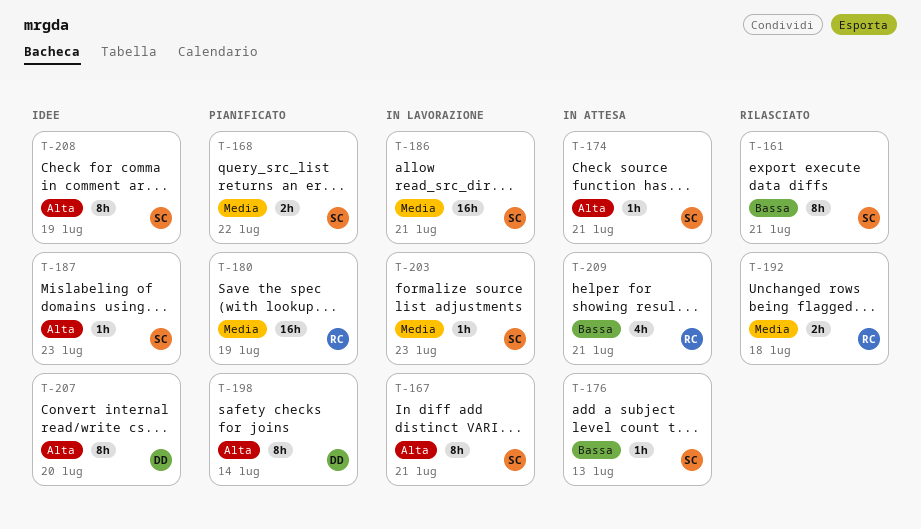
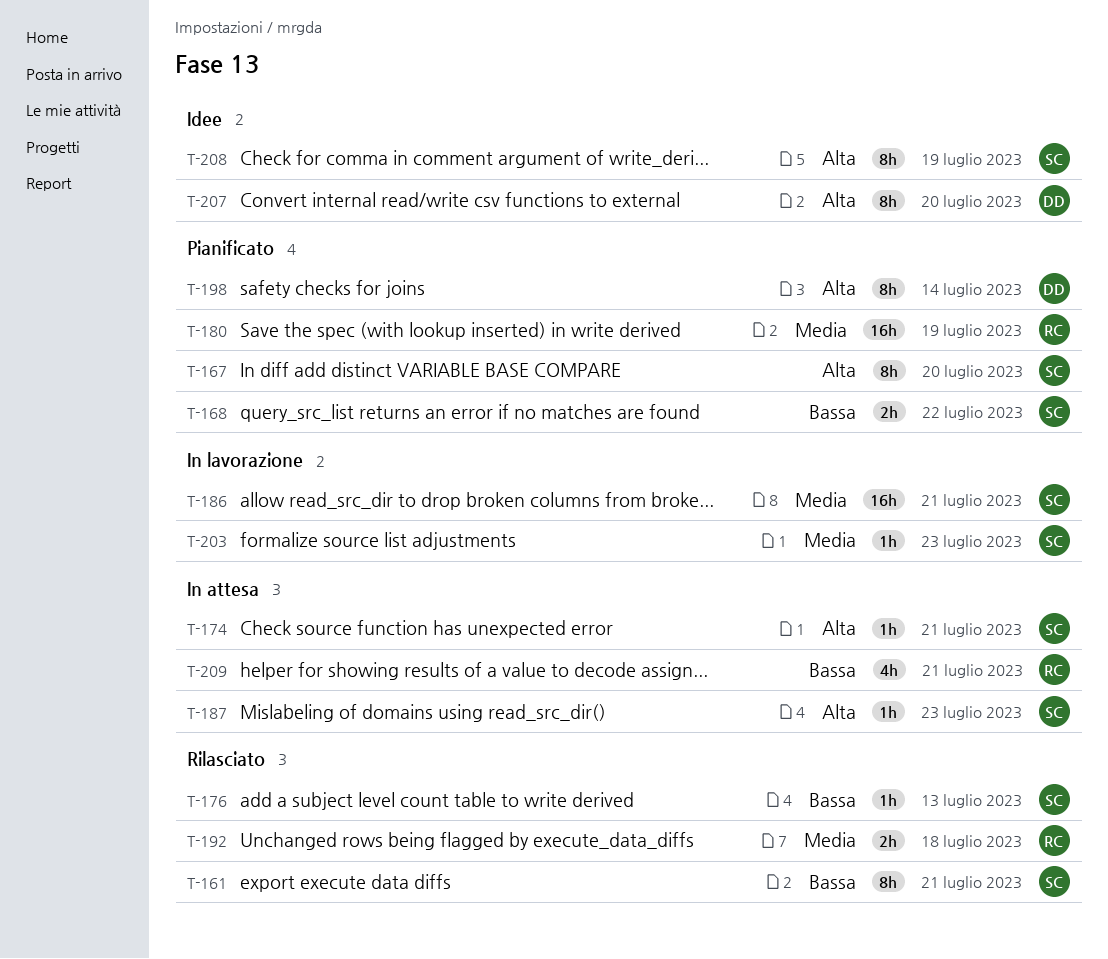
T-167, status: In lavorazione -> Pianificato
T-167, due: Jul 21 -> Jul 20
T-168, priority: Media -> Bassa
T-176, status: In attesa -> Rilasciato
T-187, status: Idee -> In attesa

